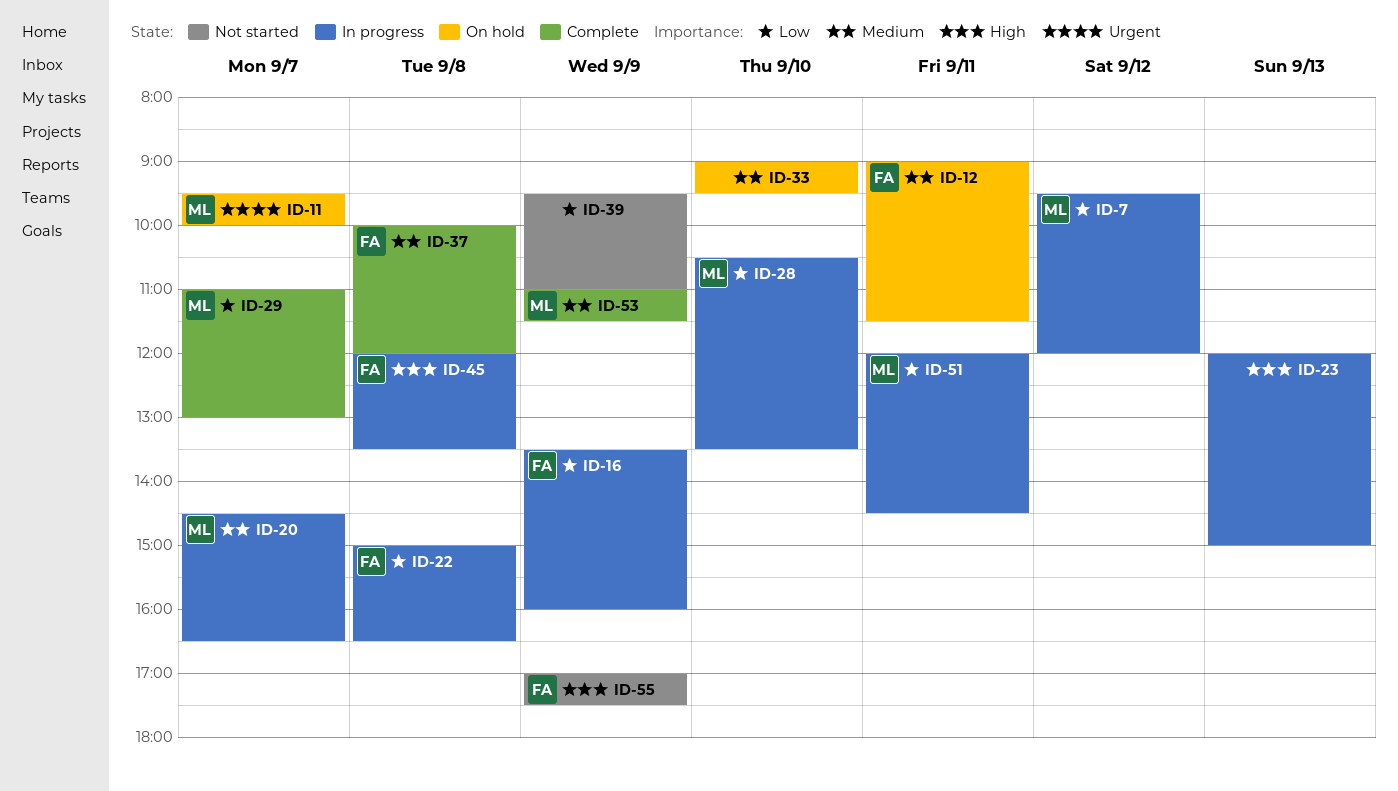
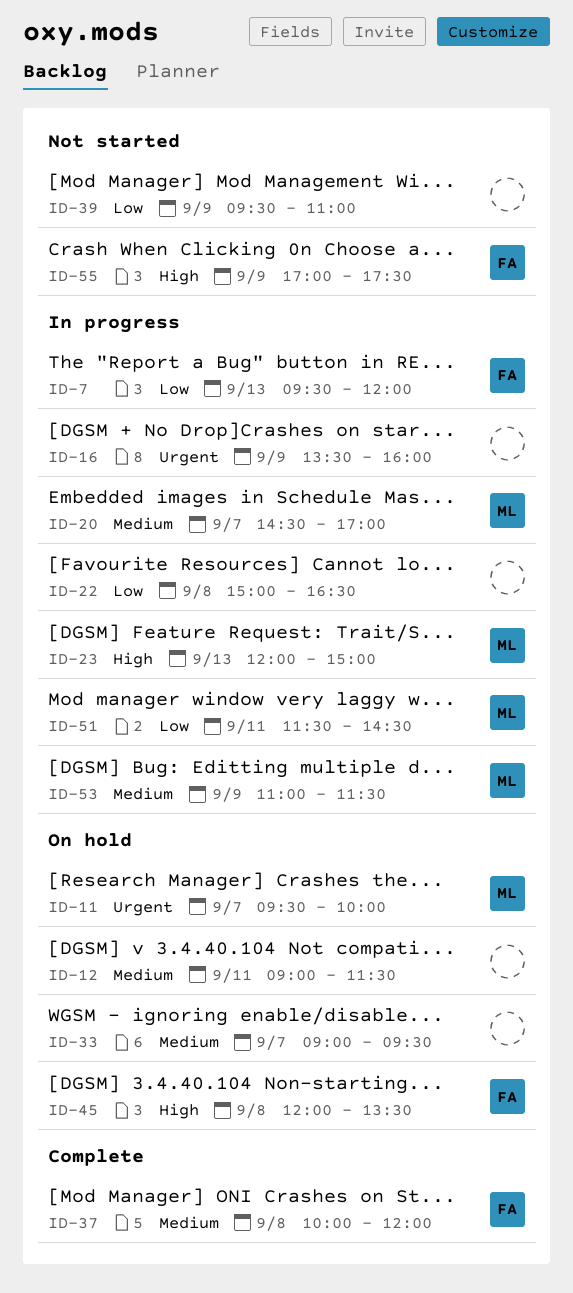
ID-7, owner: ML -> FA
ID-7, day: Sep 12 -> Sep 13
ID-12, owner: FA -> none
ID-16, owner: FA -> none
ID-16, priority: Low -> Urgent
ID-20, ends: 16:30 -> 17:00
ID-22, owner: FA -> none
ID-23, owner: none -> ML
ID-28: present -> none
ID-29: present -> none
ID-33, day: Sep 10 -> Sep 7
ID-45, status: In progress -> On hold
ID-51, begins: 12:00 -> 11:30
ID-53, status: Complete -> In progress

